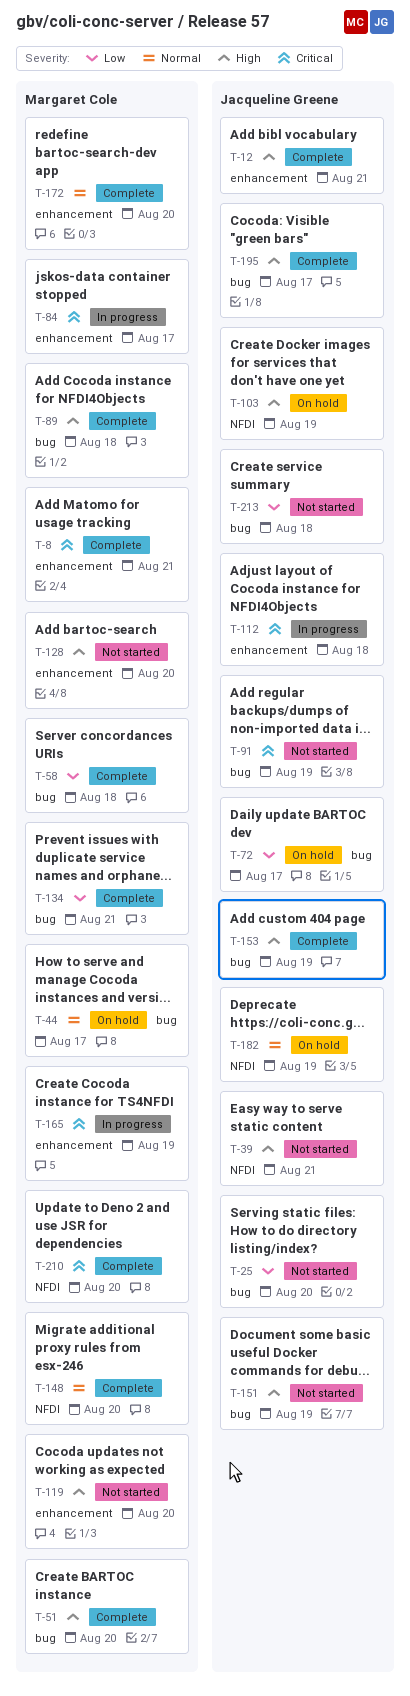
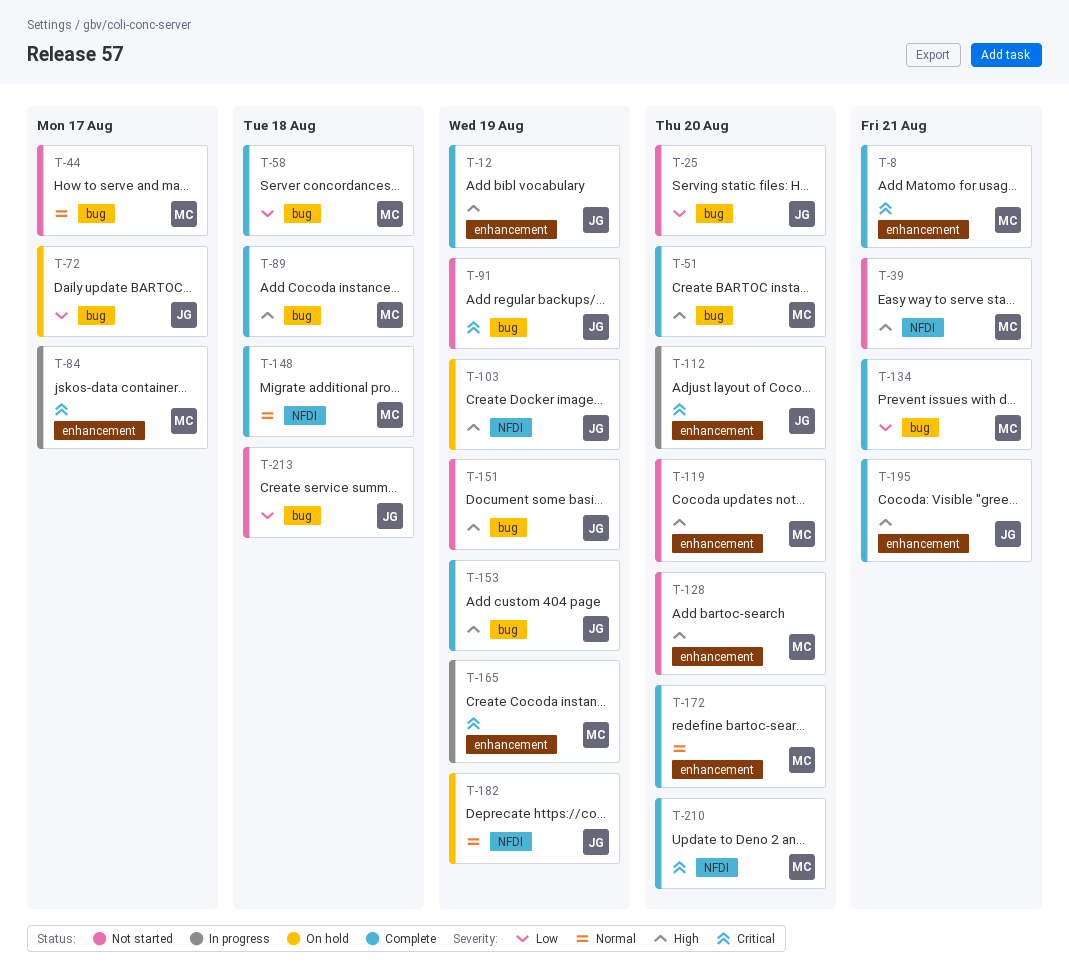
T-12, due: Aug 21 -> Aug 19
T-39, owner: Jacqueline Greene -> Margaret Cole
T-44, status: On hold -> Not started
T-112, due: Aug 18 -> Aug 20
T-148, due: Aug 20 -> Aug 18
T-195, label: bug -> enhancement
T-195, due: Aug 17 -> Aug 21

